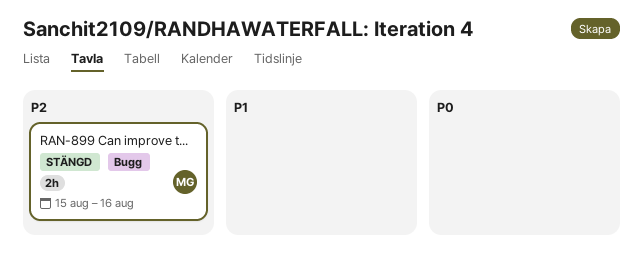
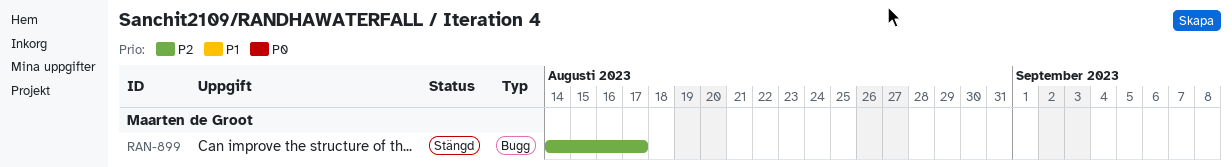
RAN-899, start: Aug 15 -> Aug 14
RAN-899, due: Aug 16 -> Aug 17

